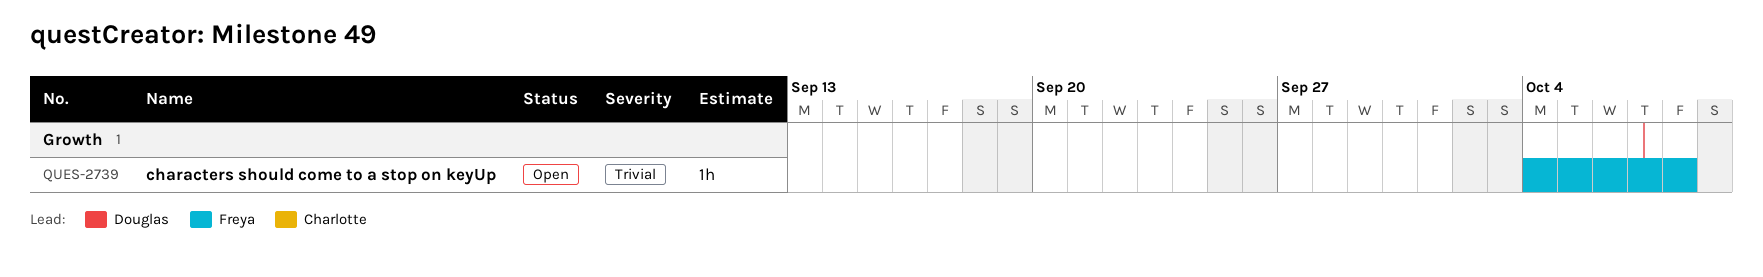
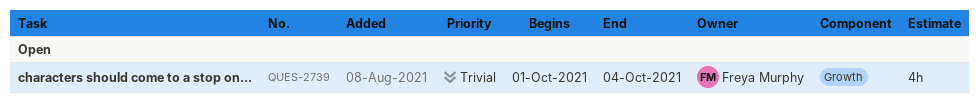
QUES-2739, estimate: 1h -> 4h
QUES-2739, start: Oct 4 -> Oct 1
QUES-2739, due: Oct 8 -> Oct 4

